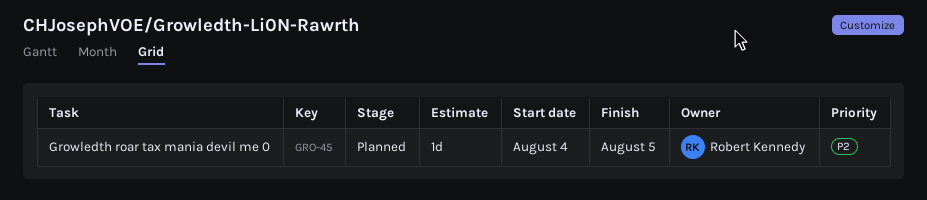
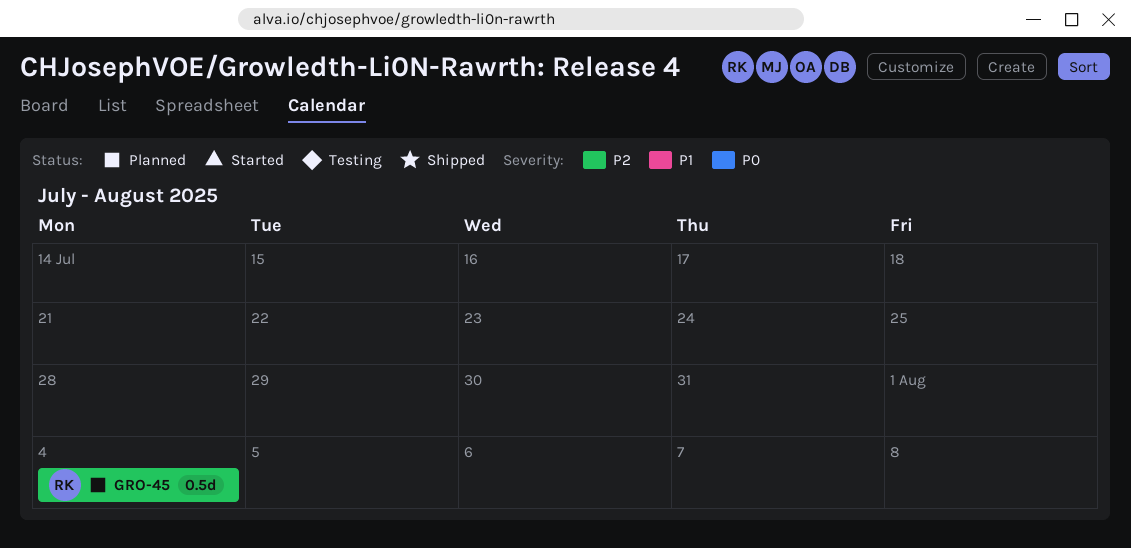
GRO-45, estimate: 1d -> 0.5d
GRO-45, due: Aug 5 -> Aug 4

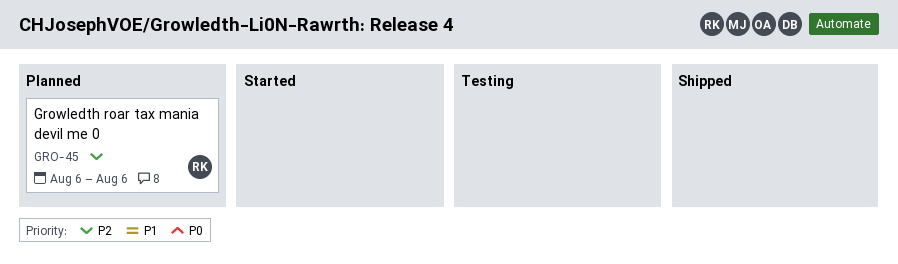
GRO-45, start: Aug 4 -> Aug 6
GRO-45, due: Aug 4 -> Aug 6

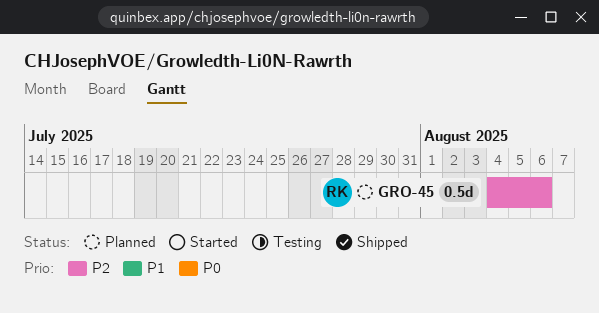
GRO-45, start: Aug 6 -> Aug 4

